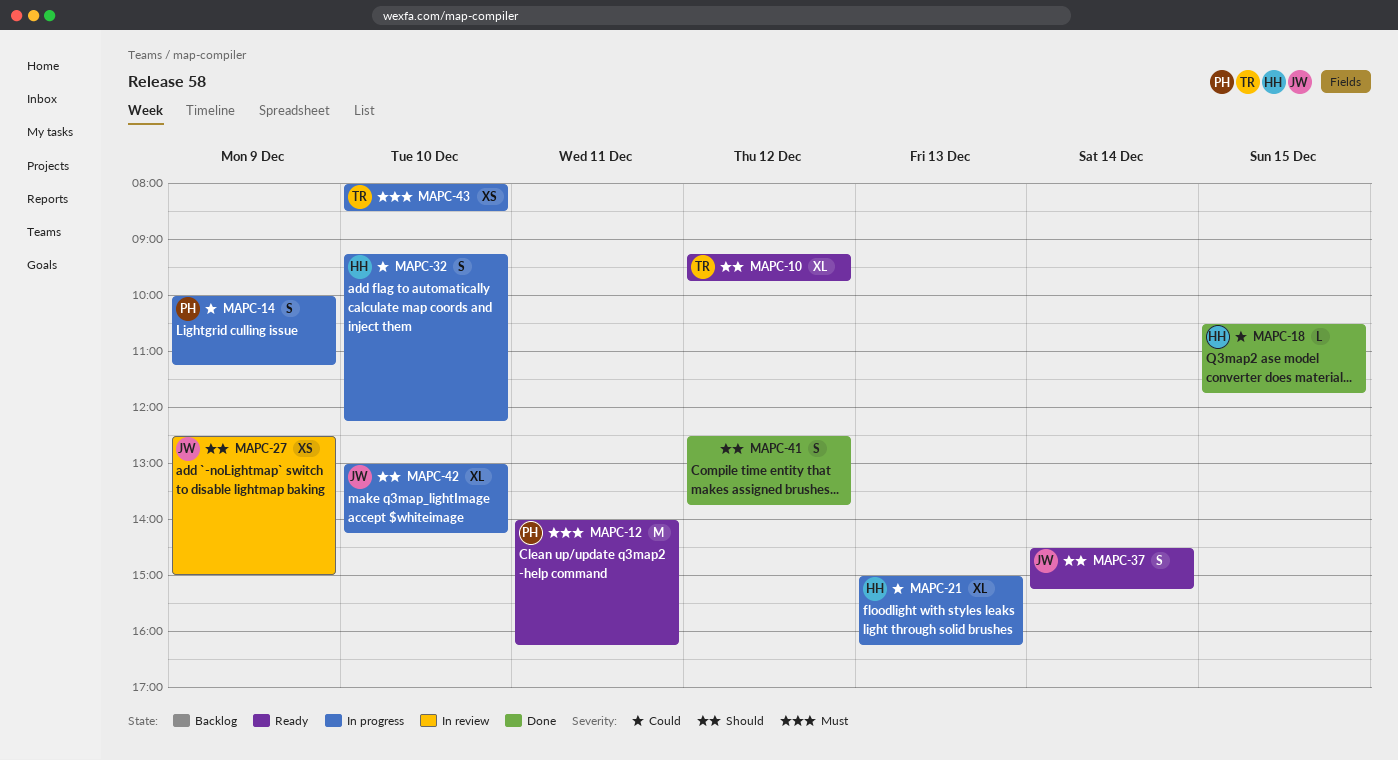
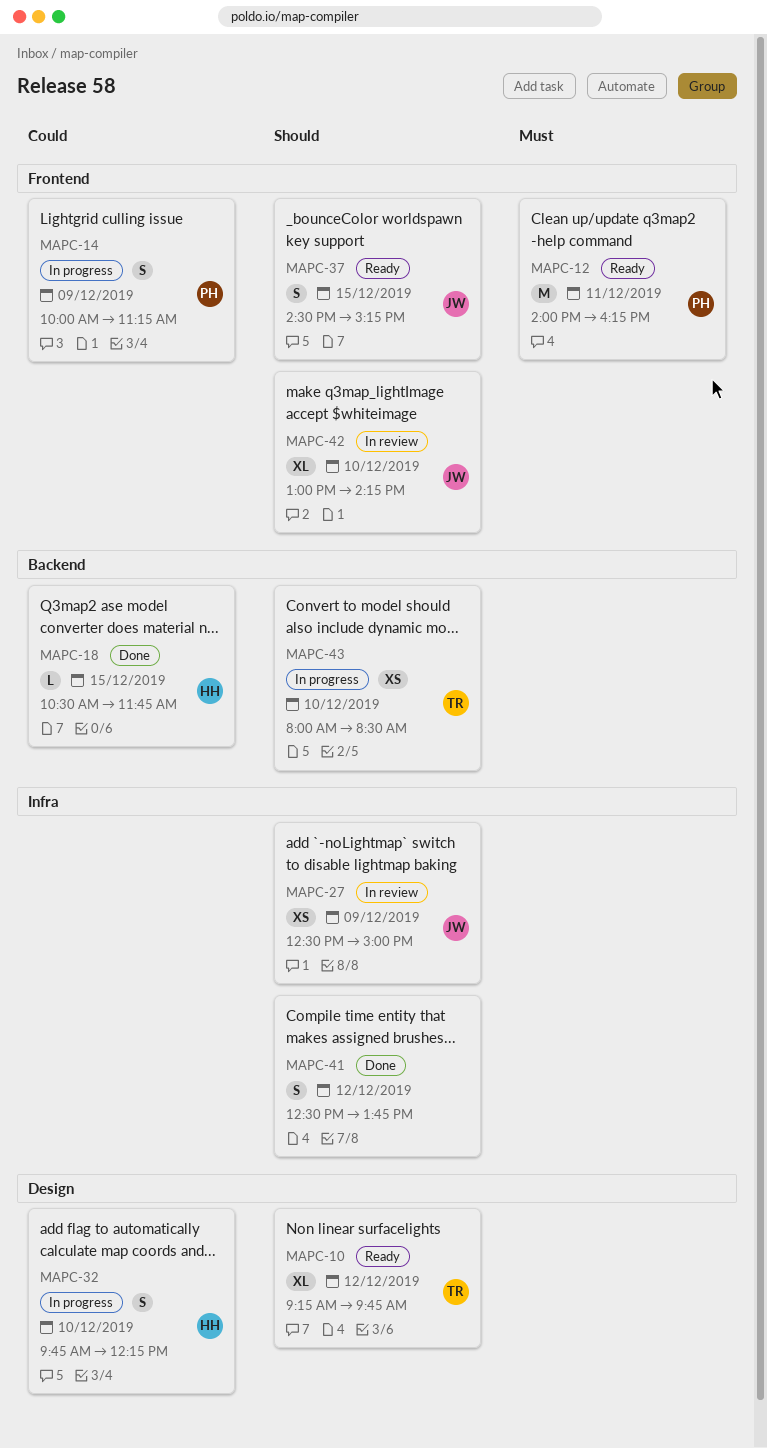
MAPC-21: present -> none
MAPC-32, begins: 09:15 -> 09:45
MAPC-37, day: Dec 14 -> Dec 15
MAPC-42, status: In progress -> In review
MAPC-43, priority: Must -> Should

